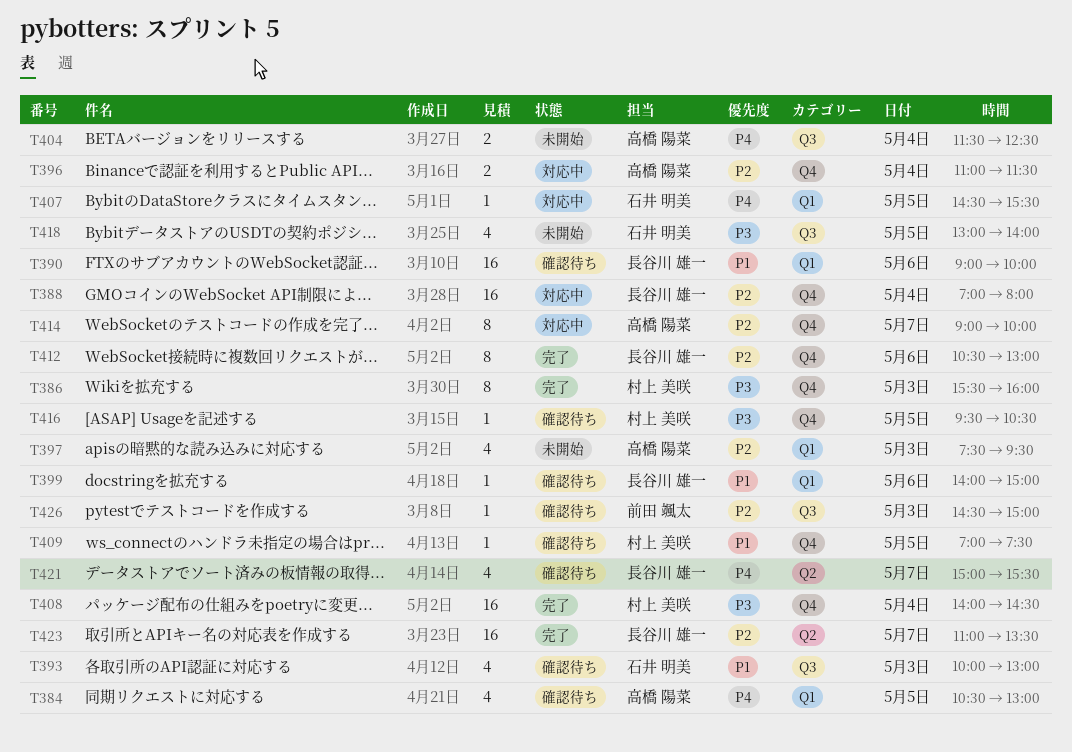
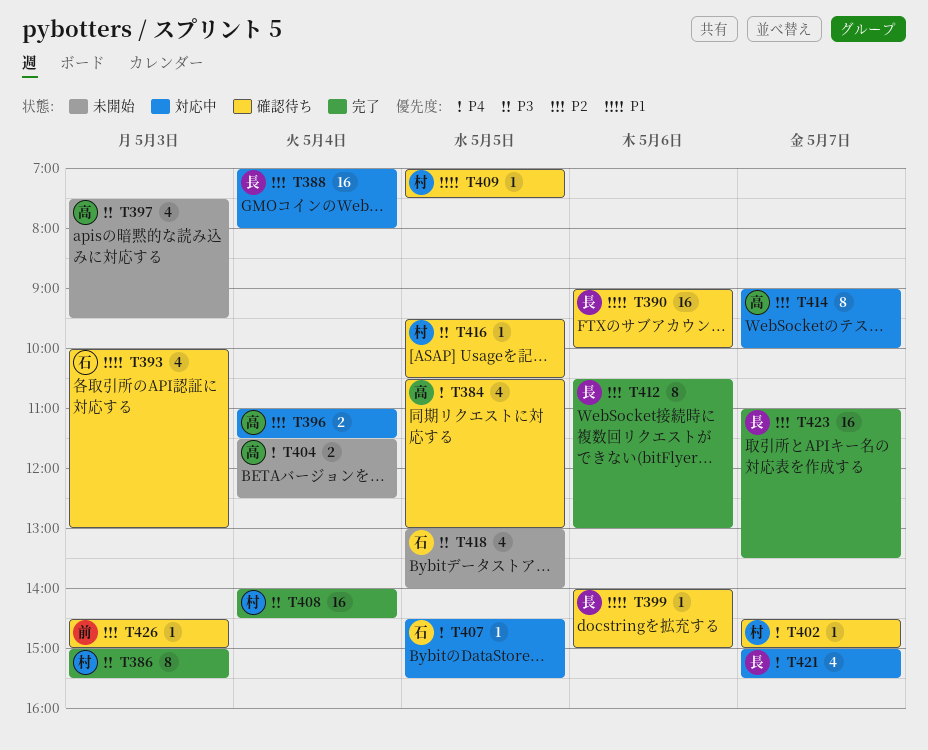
T386, begins: 15:30 -> 15:00
T386, ends: 16:00 -> 15:30
T397, priority: P2 -> P3
T402: none -> present
T421, status: 確認待ち -> 対応中

